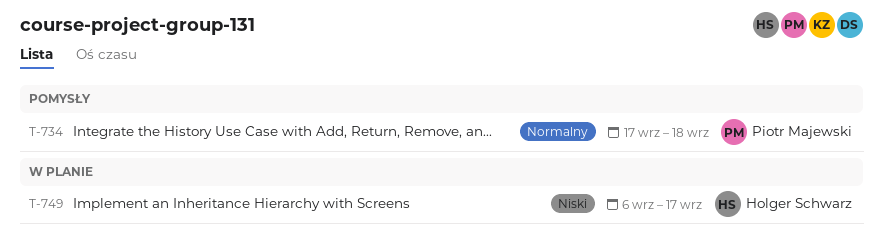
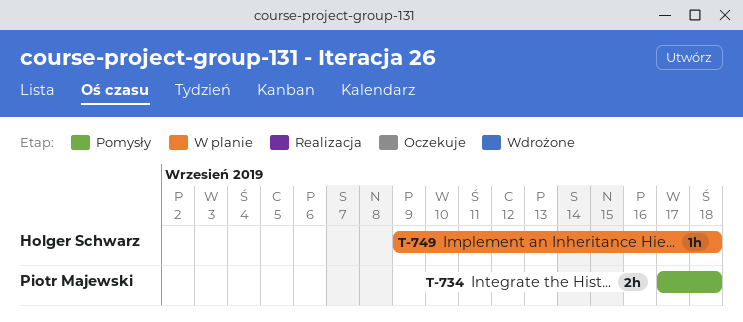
T-749, start: Sep 6 -> Sep 9
T-749, due: Sep 17 -> Sep 18

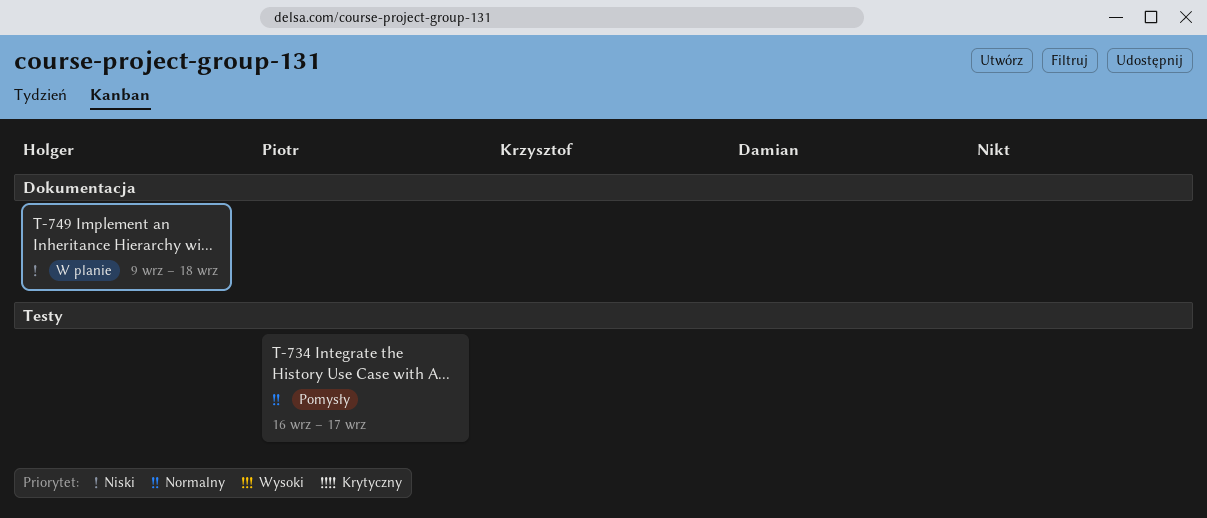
T-734, start: Sep 17 -> Sep 16
T-734, due: Sep 18 -> Sep 17

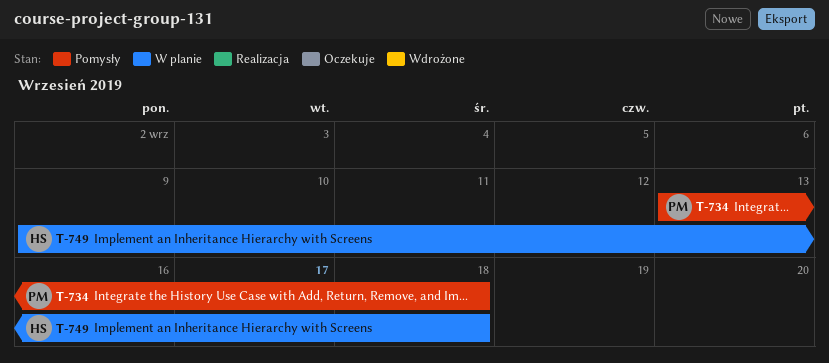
T-734, start: Sep 16 -> Sep 13
T-734, due: Sep 17 -> Sep 18

